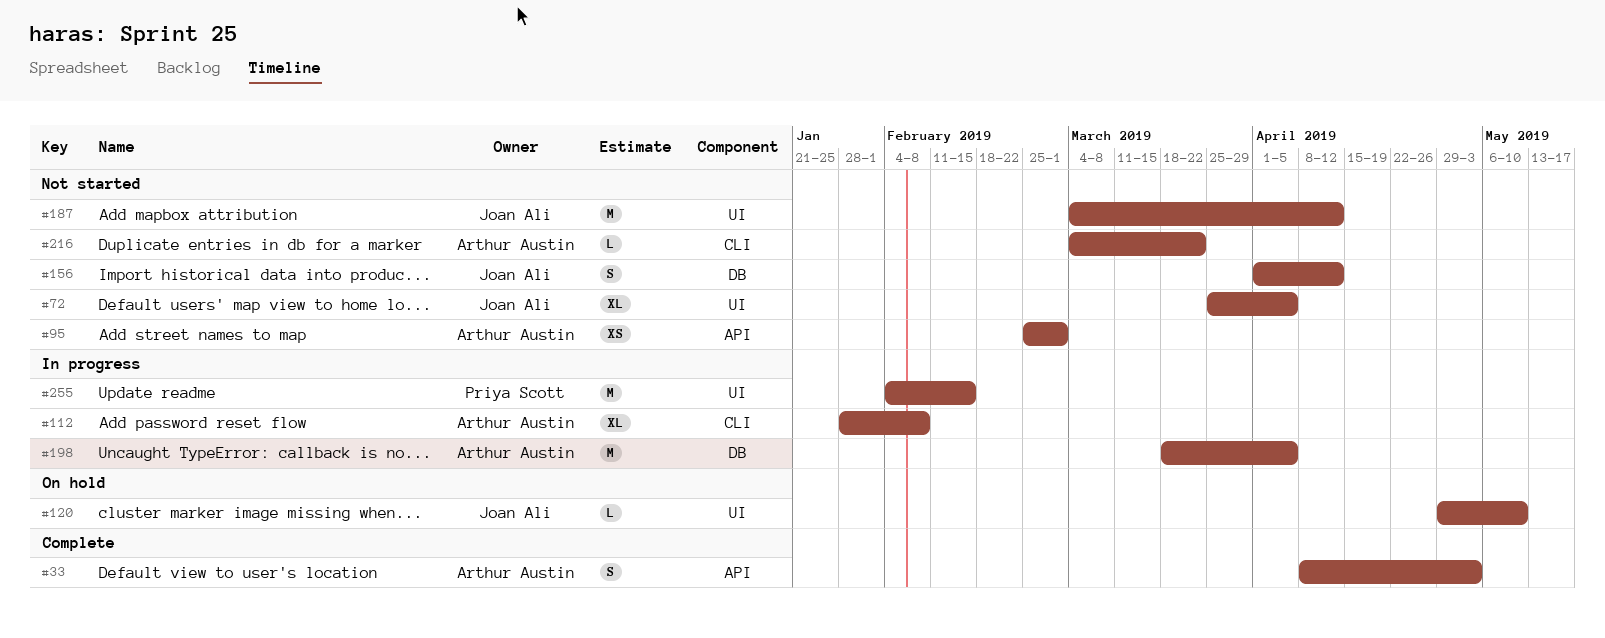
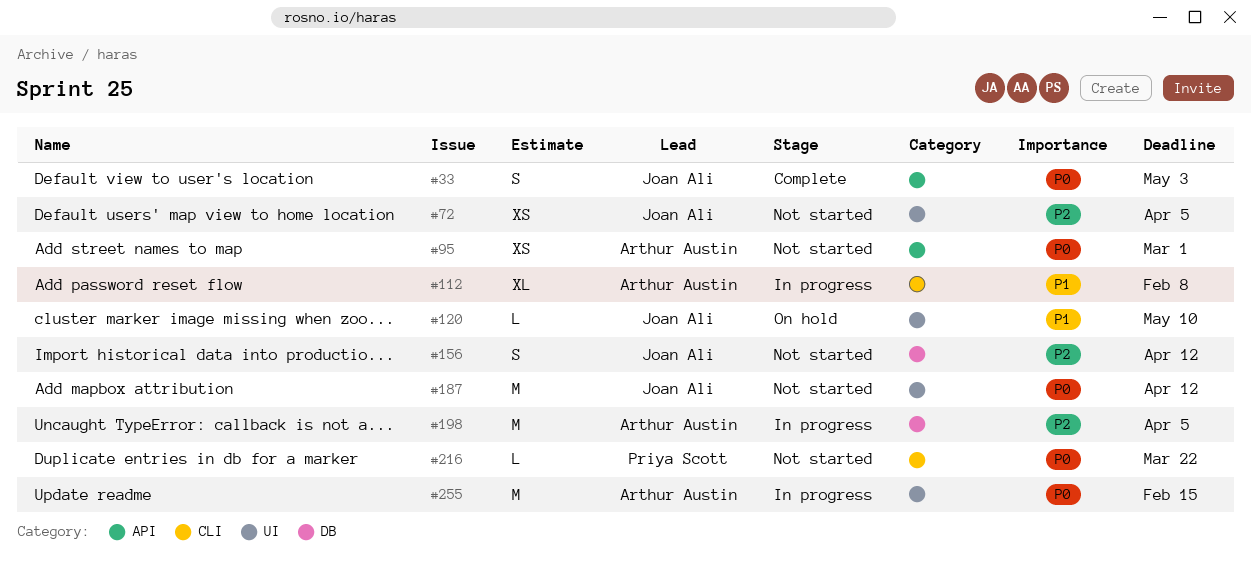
#33, owner: Arthur Austin -> Joan Ali
#72, estimate: XL -> XS
#216, owner: Arthur Austin -> Priya Scott
#255, owner: Priya Scott -> Arthur Austin

